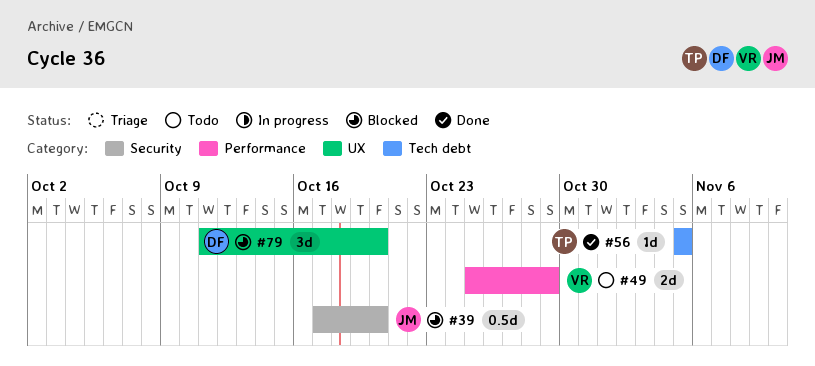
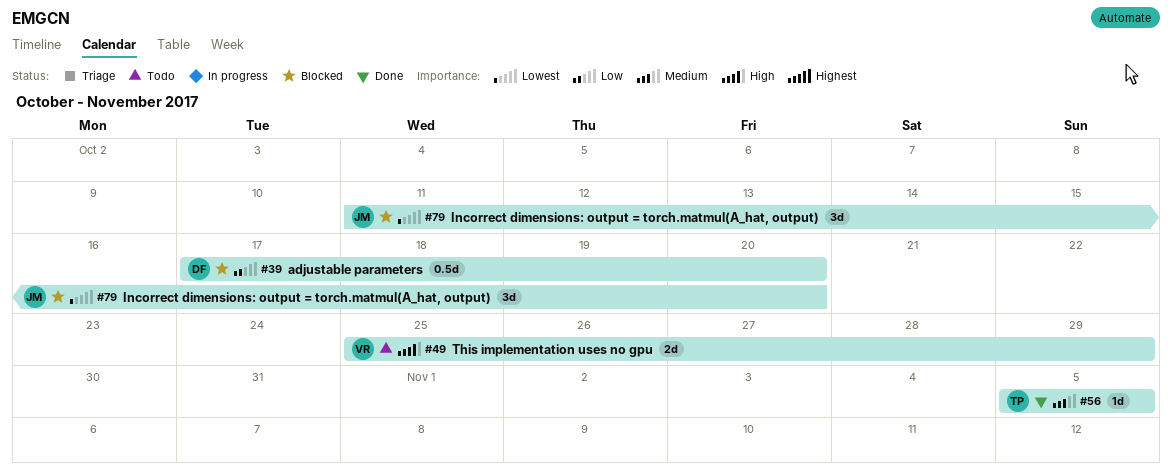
#39, owner: JM -> DF
#79, owner: DF -> JM

